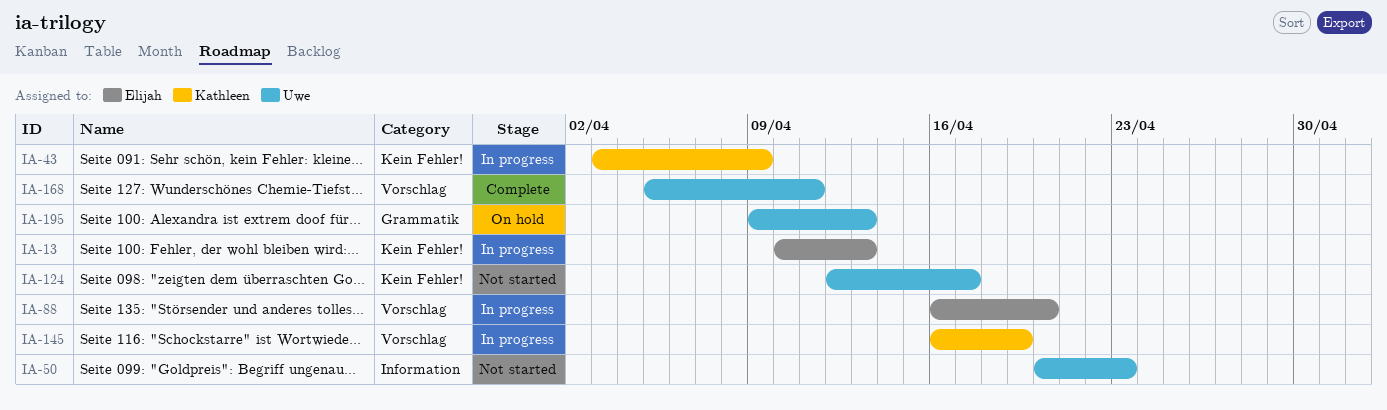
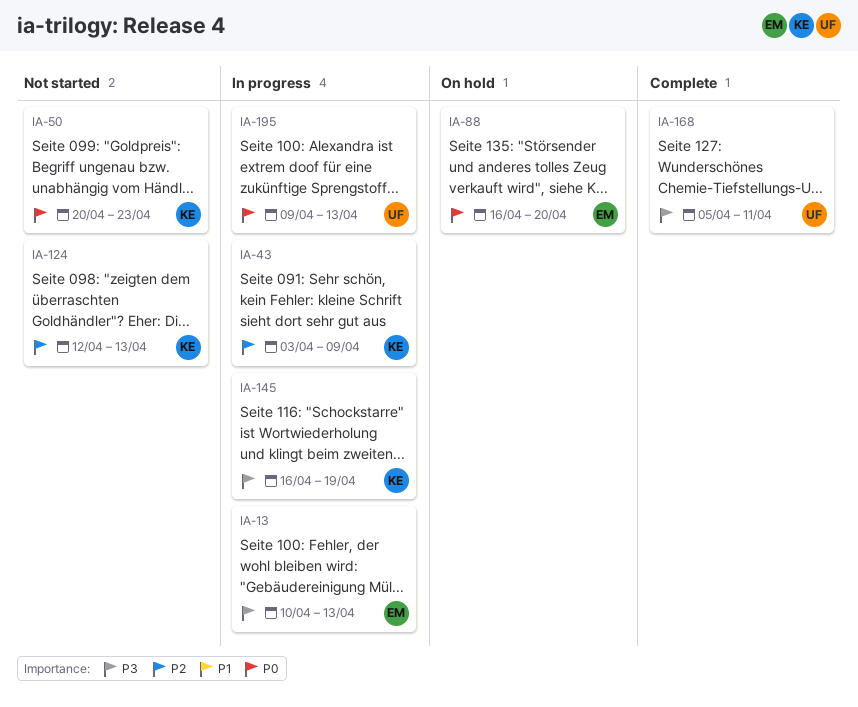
IA-50, owner: Uwe -> Kathleen
IA-88, status: In progress -> On hold
IA-124, owner: Uwe -> Kathleen
IA-124, due: Apr 17 -> Apr 13
IA-195, status: On hold -> In progress

